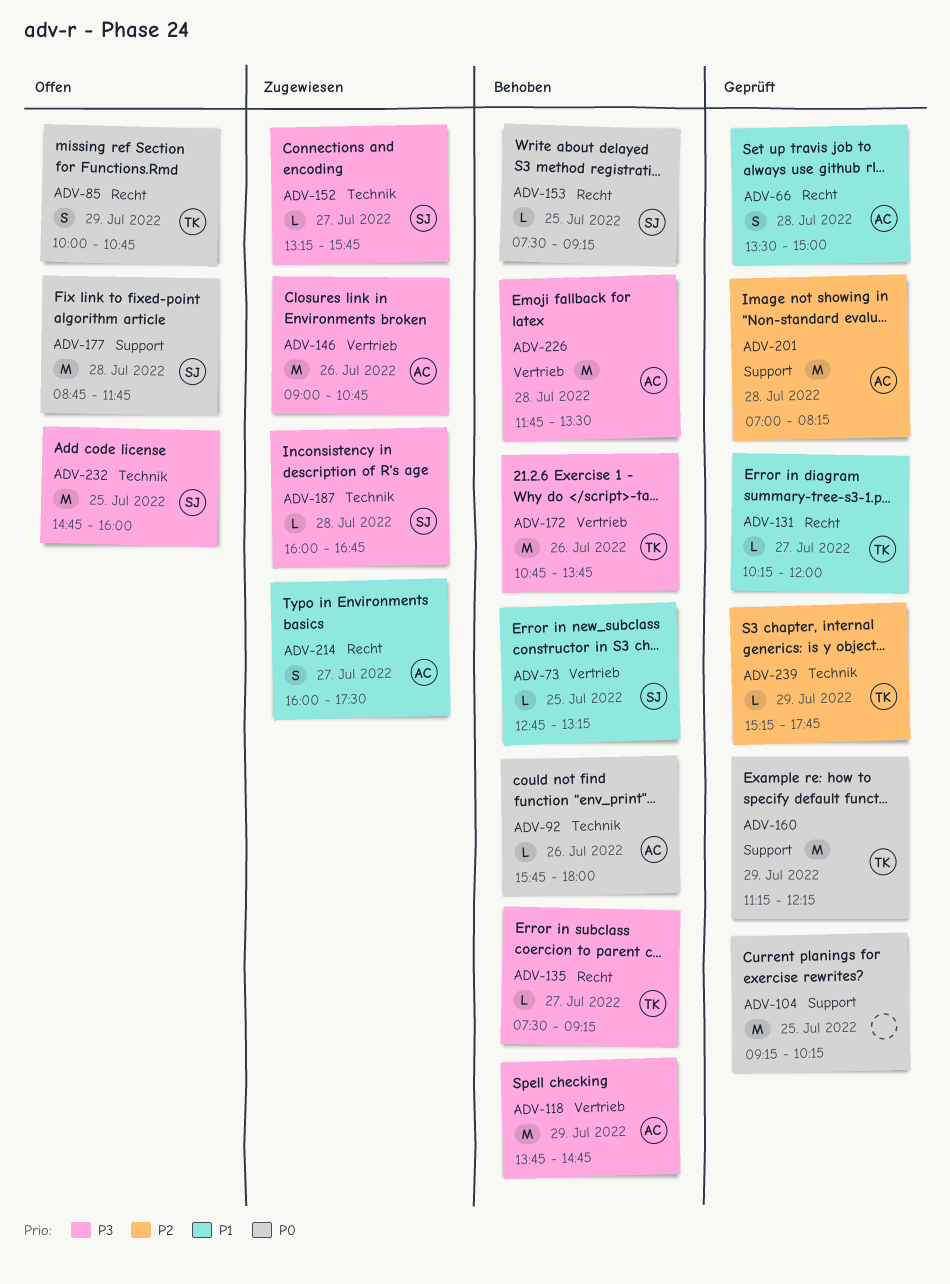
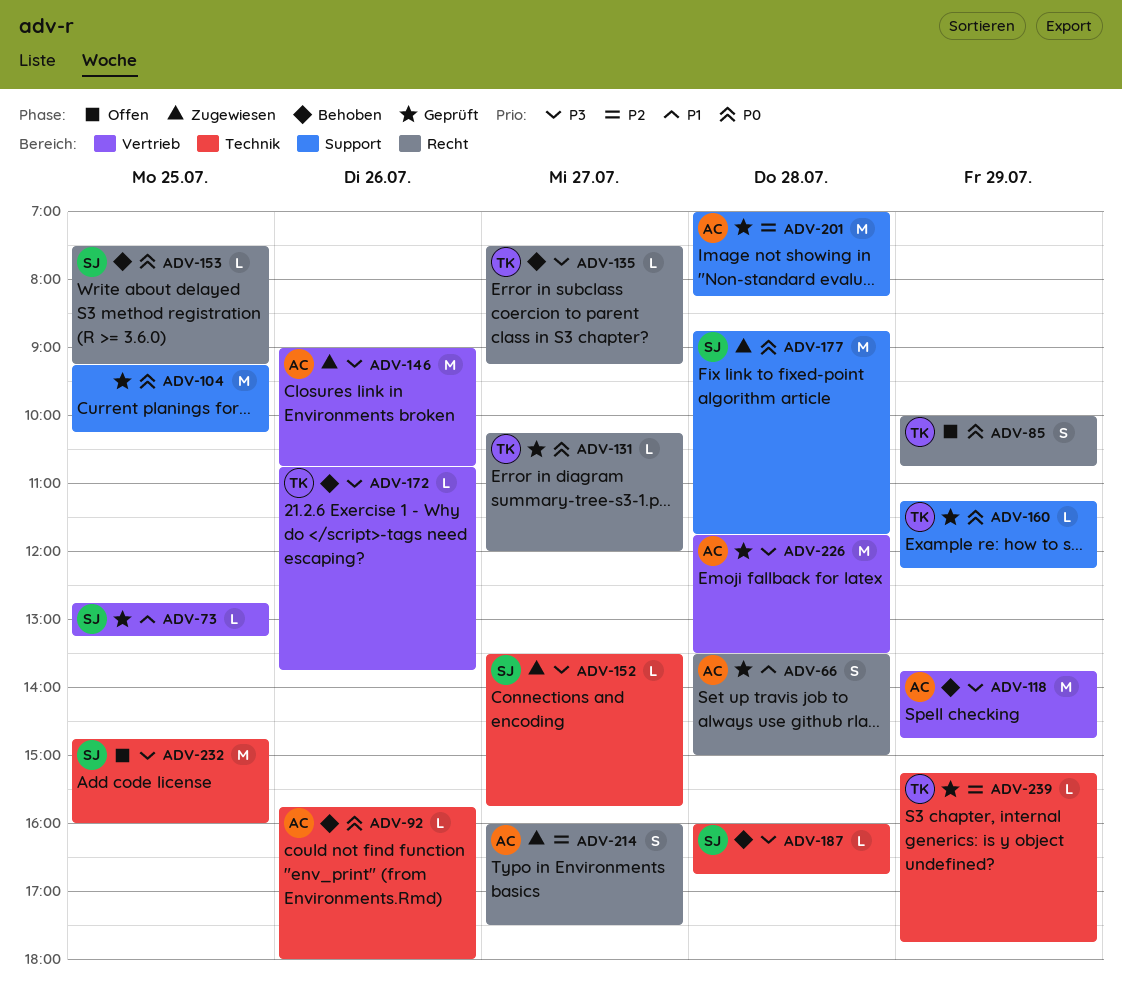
ADV-73, status: Behoben -> Geprüft
ADV-131, priority: P1 -> P0
ADV-152, begins: 13:15 -> 13:30
ADV-160, estimate: M -> L
ADV-172, estimate: M -> L
ADV-177, status: Offen -> Zugewiesen
ADV-187, status: Zugewiesen -> Behoben
ADV-214, priority: P1 -> P2
ADV-226, status: Behoben -> Geprüft

